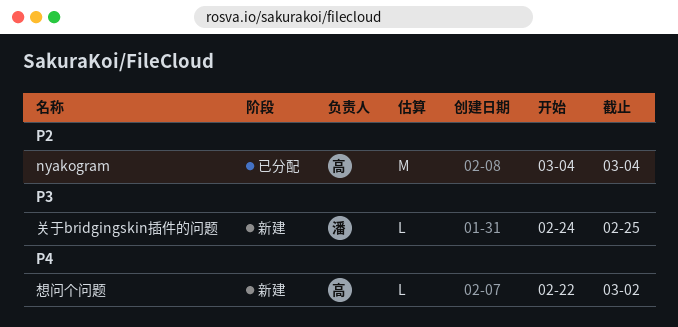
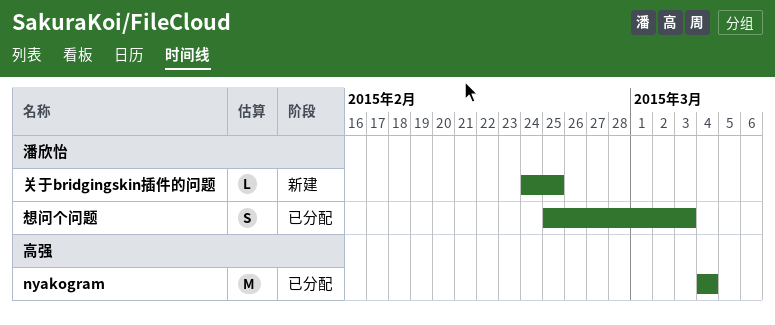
想问个问题, status: 新建 -> 已分配
想问个问题, owner: 高强 -> 潘欣怡
想问个问题, estimate: L -> S
想问个问题, start: Feb 22 -> Feb 25
想问个问题, due: Mar 2 -> Mar 3

